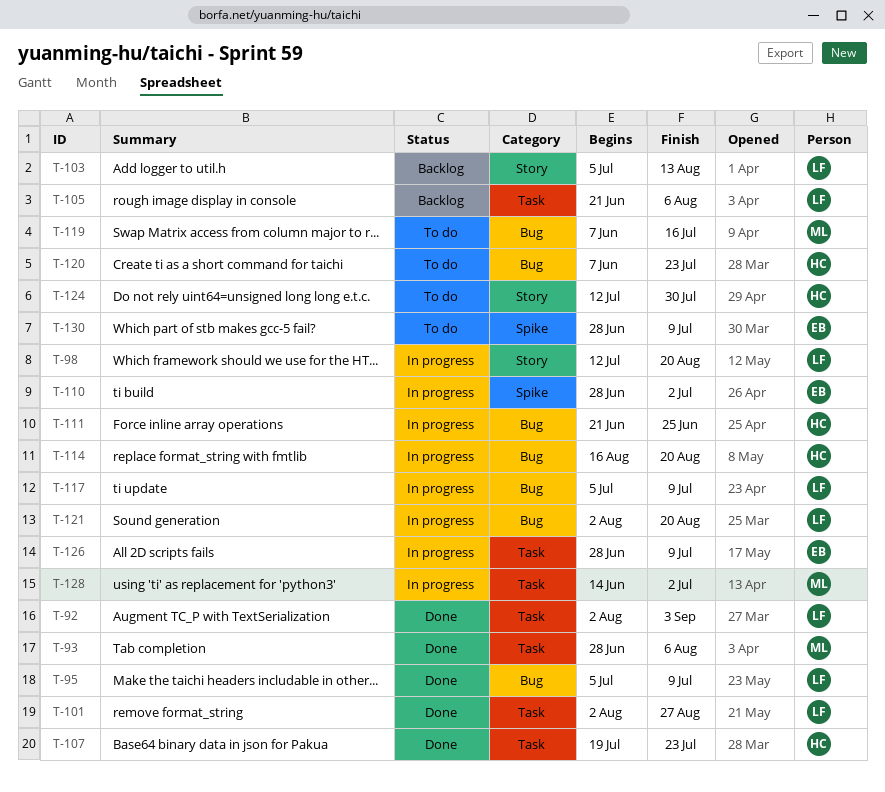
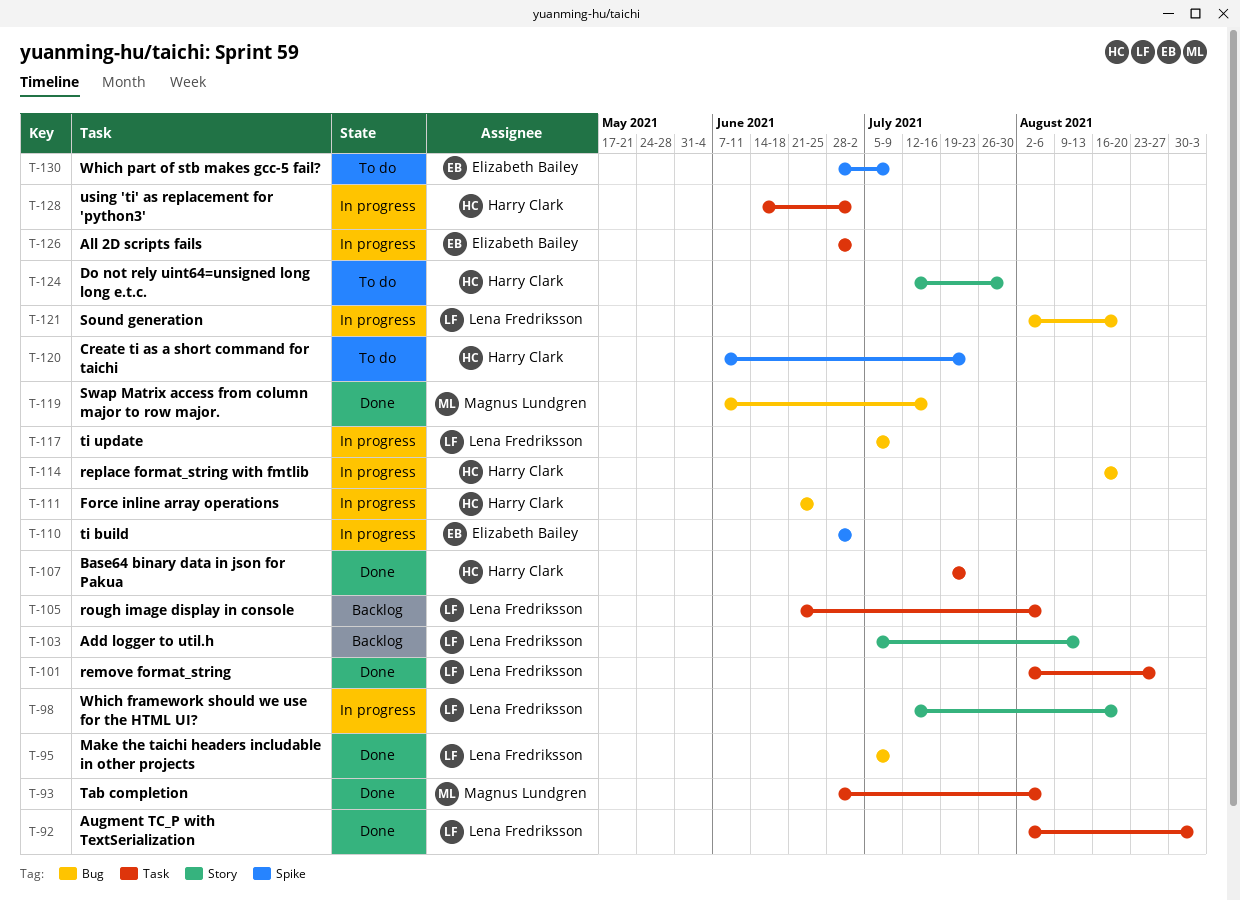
T-119, status: To do -> Done
T-120, label: Bug -> Spike
T-126, due: Jul 9 -> Jul 2
T-128, owner: Magnus Lundgren -> Harry Clark

